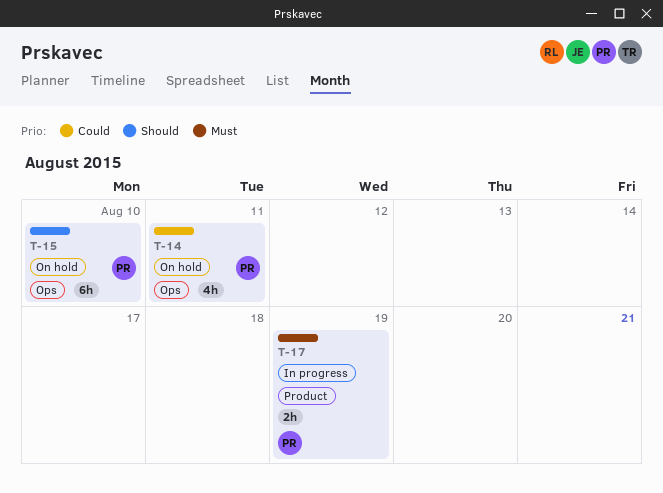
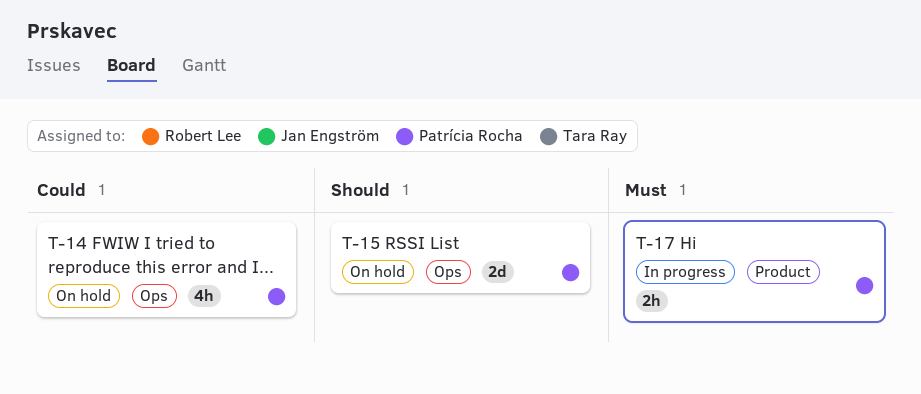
T-15, estimate: 6h -> 2d

